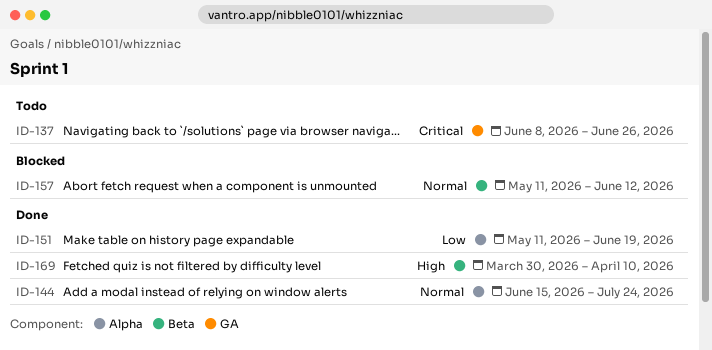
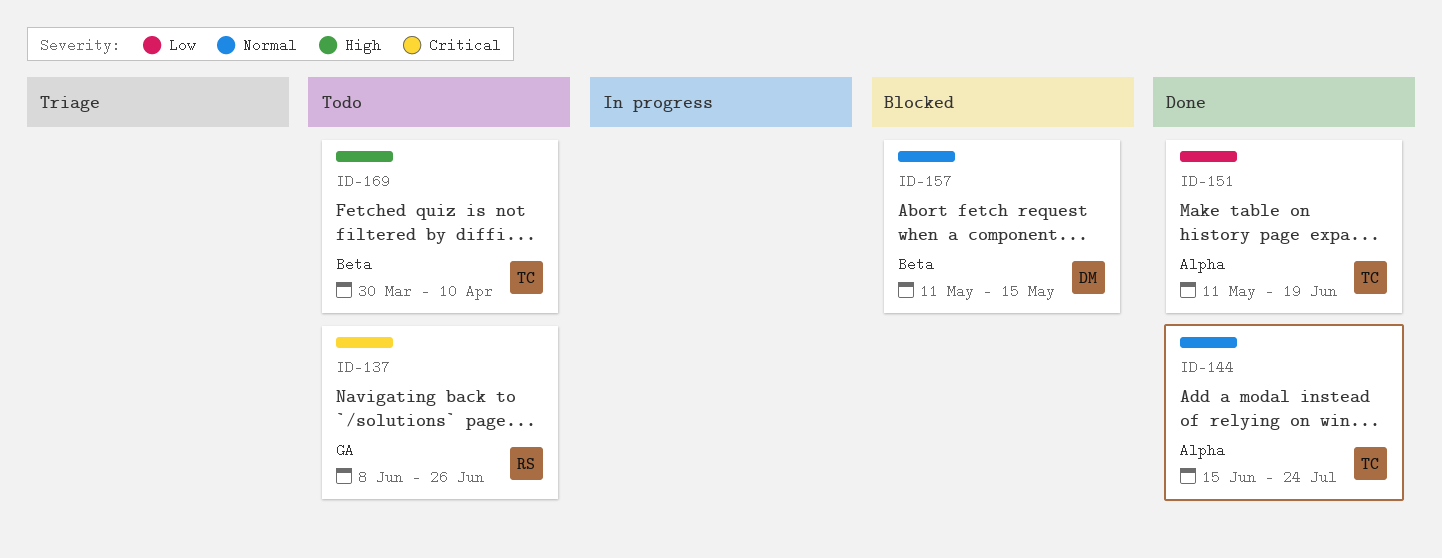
ID-157, due: Jun 12 -> May 15
ID-169, status: Done -> Todo

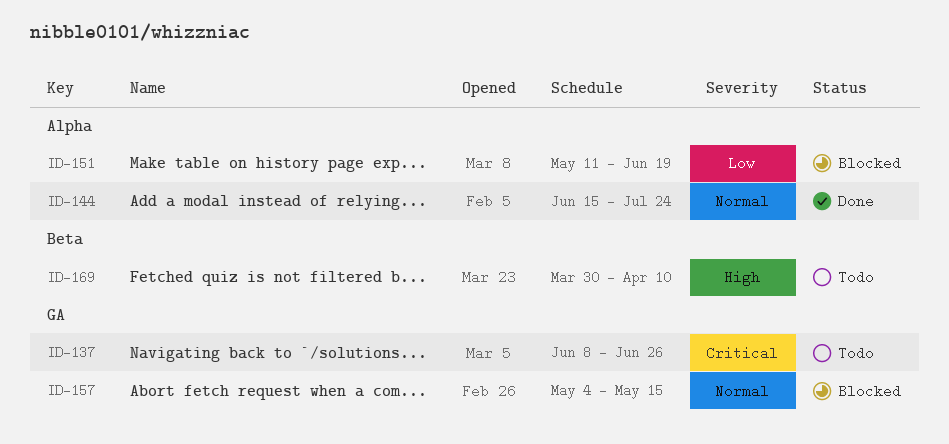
ID-151, status: Done -> Blocked
ID-157, label: Beta -> GA
ID-157, start: May 11 -> May 4

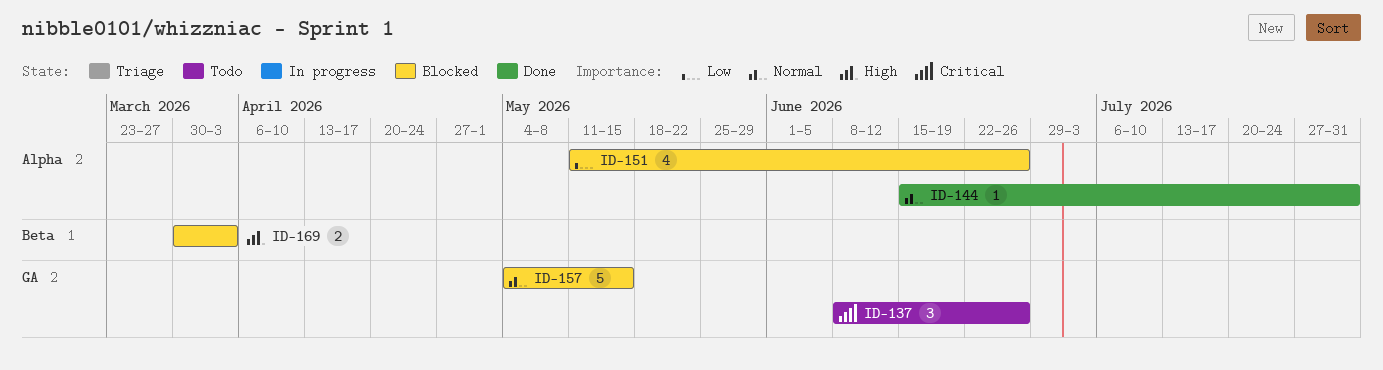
ID-144, due: Jul 24 -> Jul 31
ID-151, due: Jun 19 -> Jun 26
ID-169, status: Todo -> Blocked
ID-169, due: Apr 10 -> Apr 3

